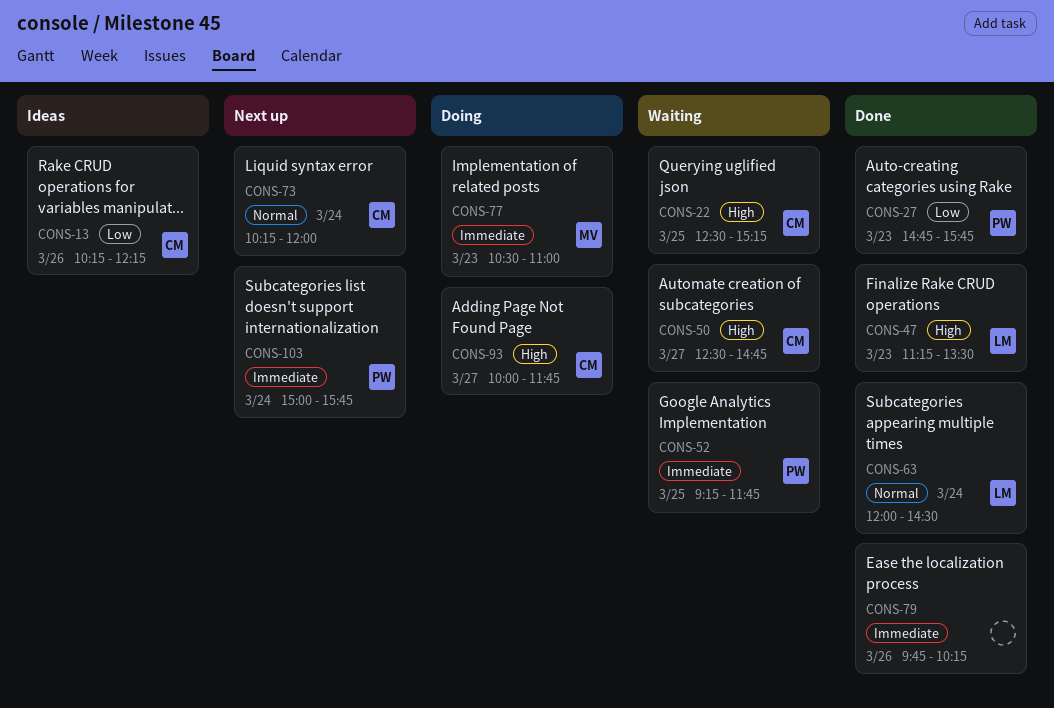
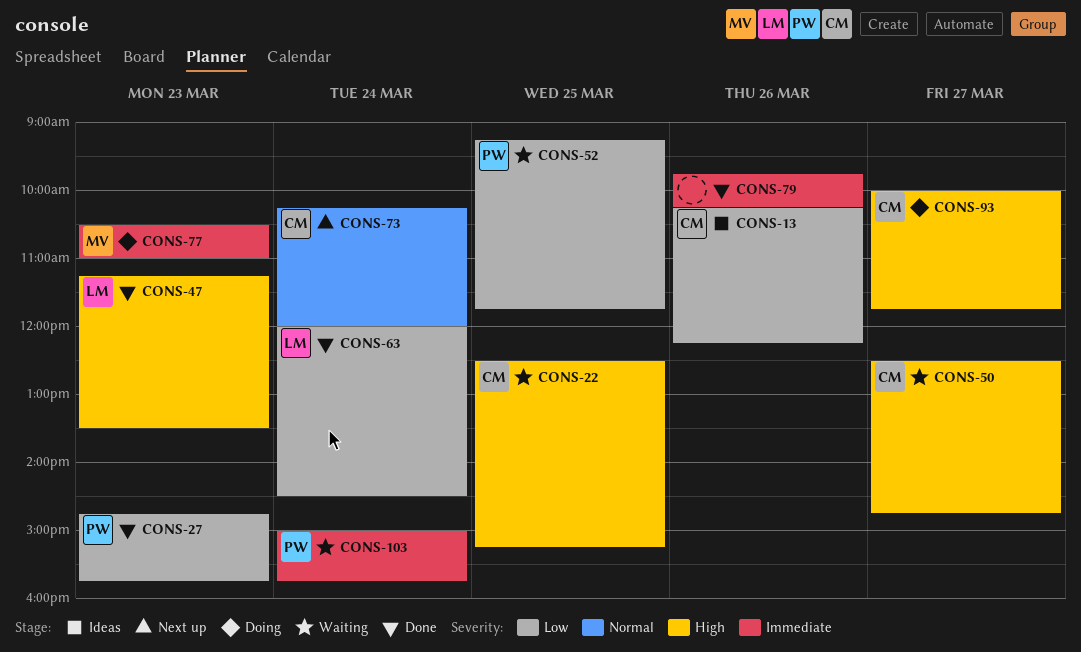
CONS-52, priority: Immediate -> Low
CONS-63, priority: Normal -> Low
CONS-103, status: Next up -> Waiting

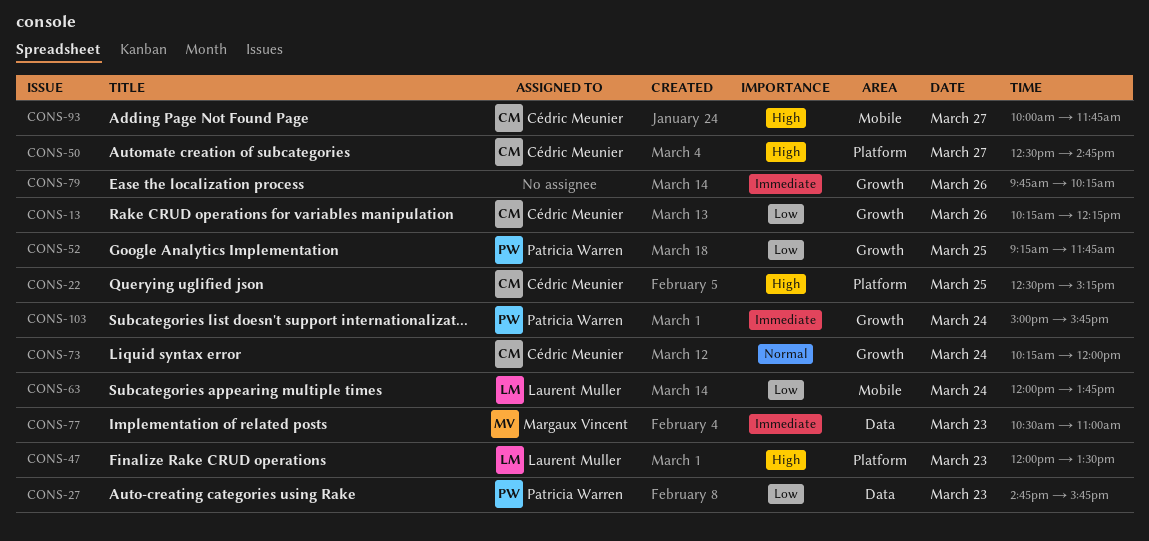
CONS-47, begins: 11:15 -> 12:00
CONS-63, ends: 14:30 -> 13:45

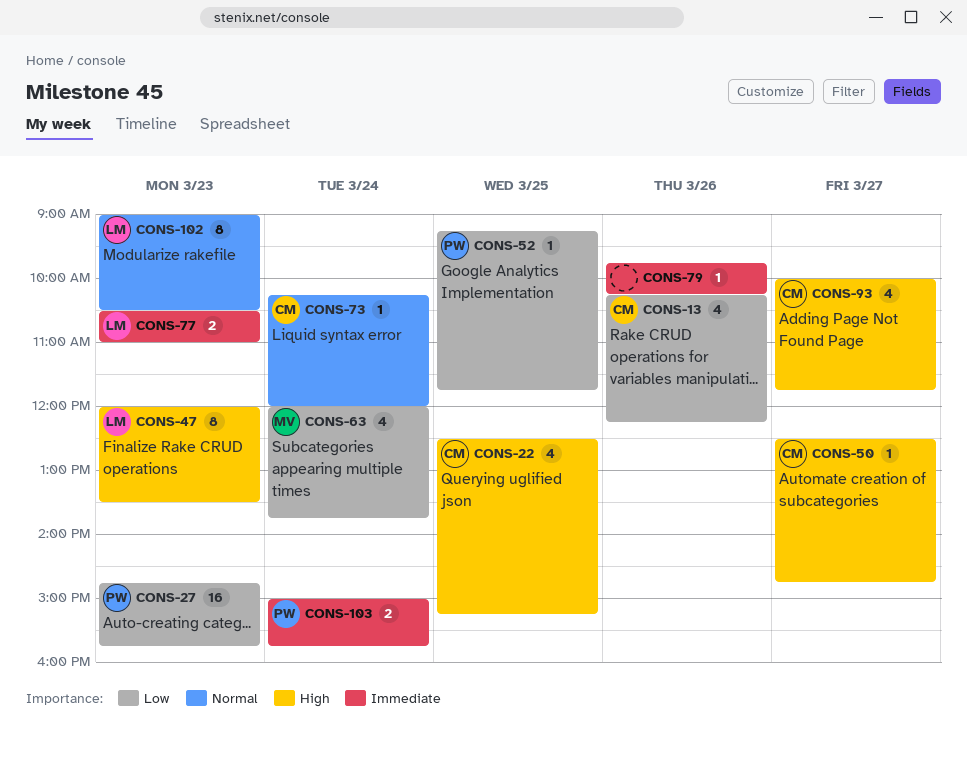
CONS-63, owner: Laurent Muller -> Margaux Vincent
CONS-77, owner: Margaux Vincent -> Laurent Muller
CONS-102: none -> present

